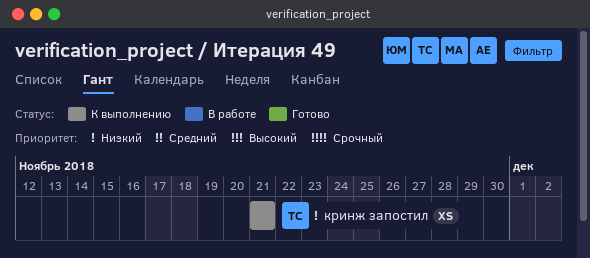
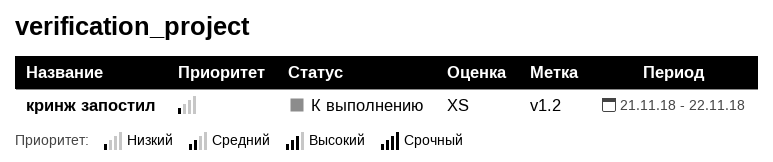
кринж запостил, due: Nov 21 -> Nov 22

